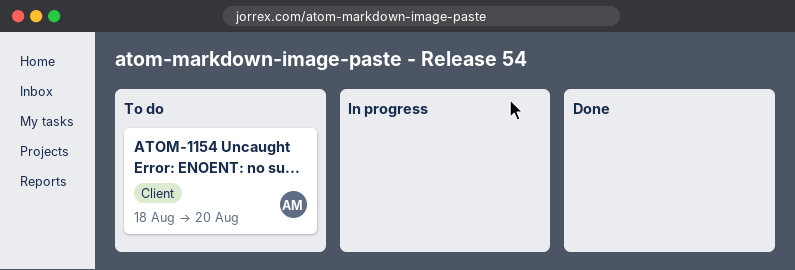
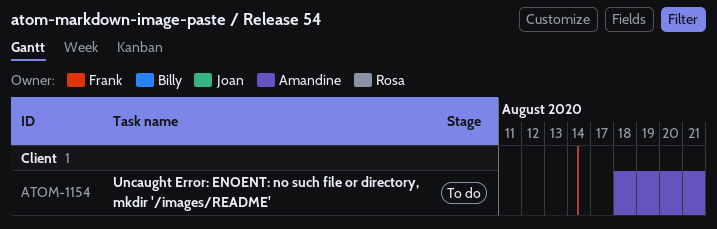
ATOM-1154, due: Aug 20 -> Aug 21

